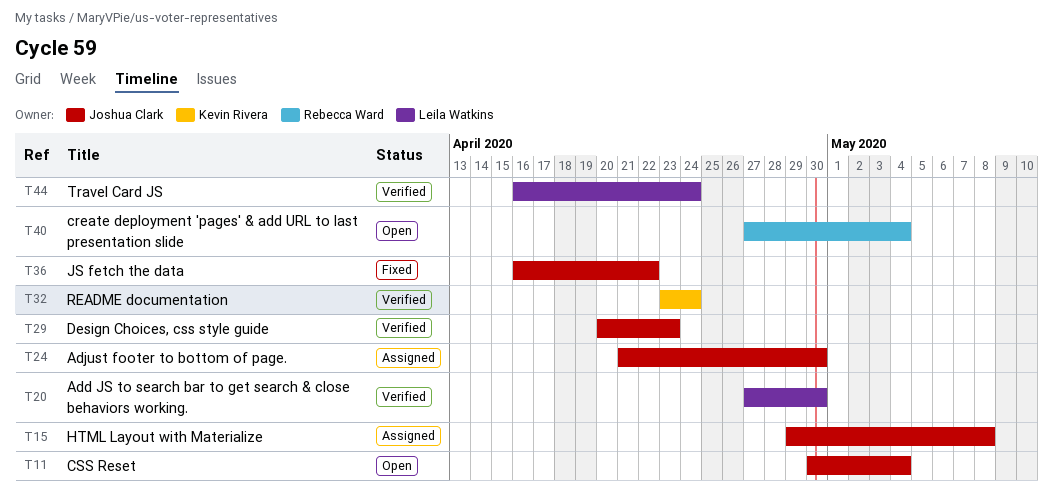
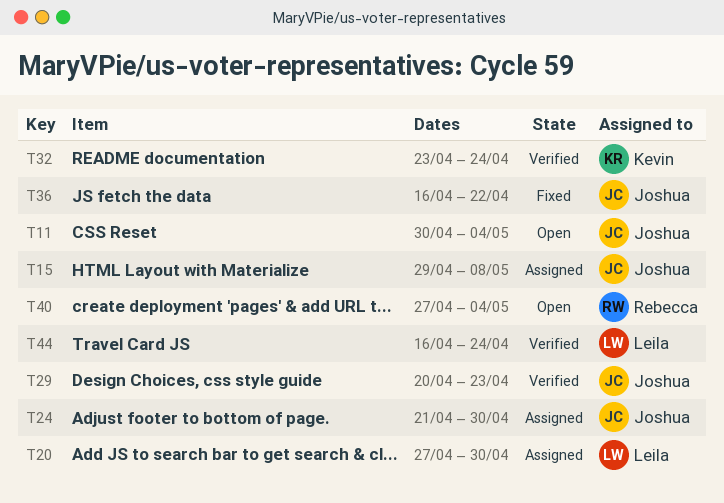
T20, status: Verified -> Assigned

